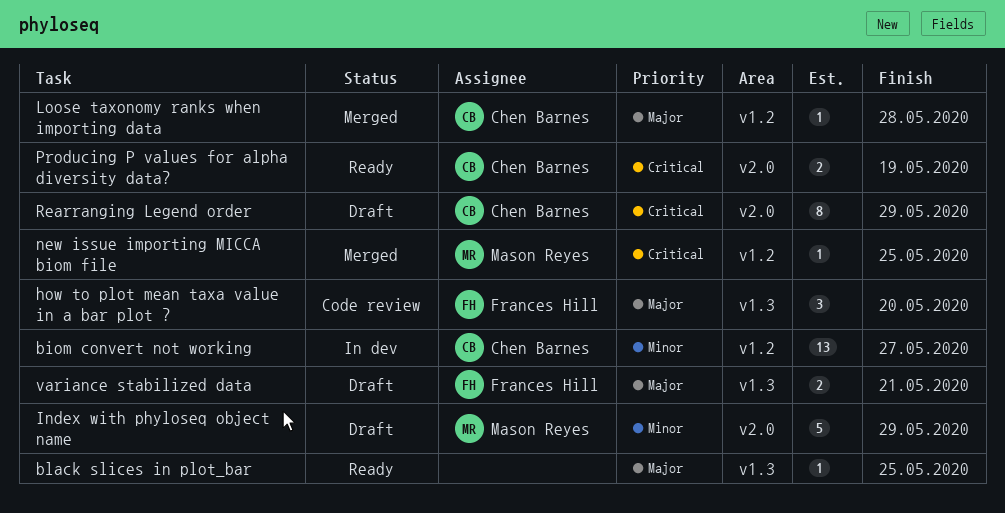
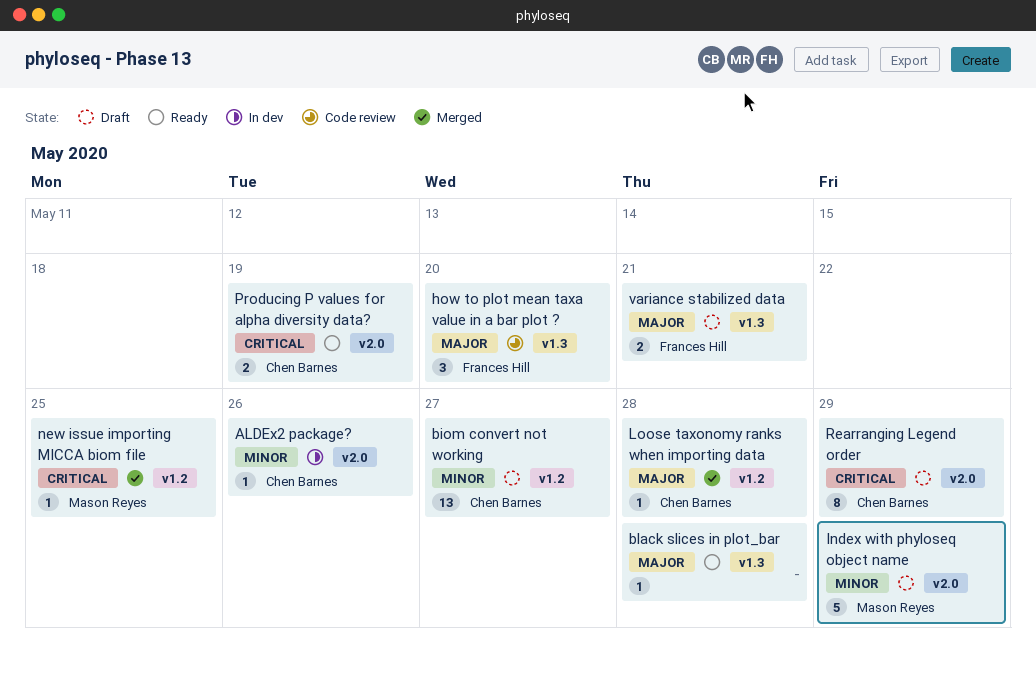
ALDEx2 package?: none -> present
biom convert not working, status: In dev -> Draft
black slices in plot_bar, due: May 25 -> May 28

